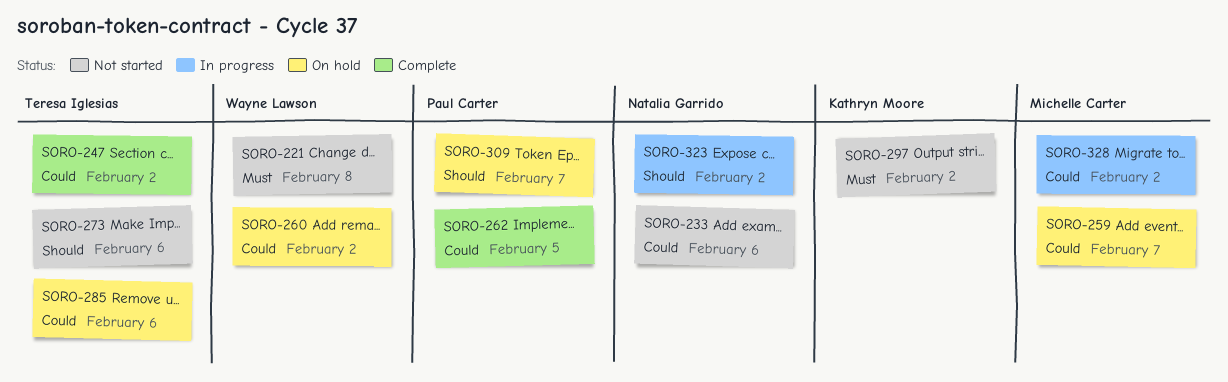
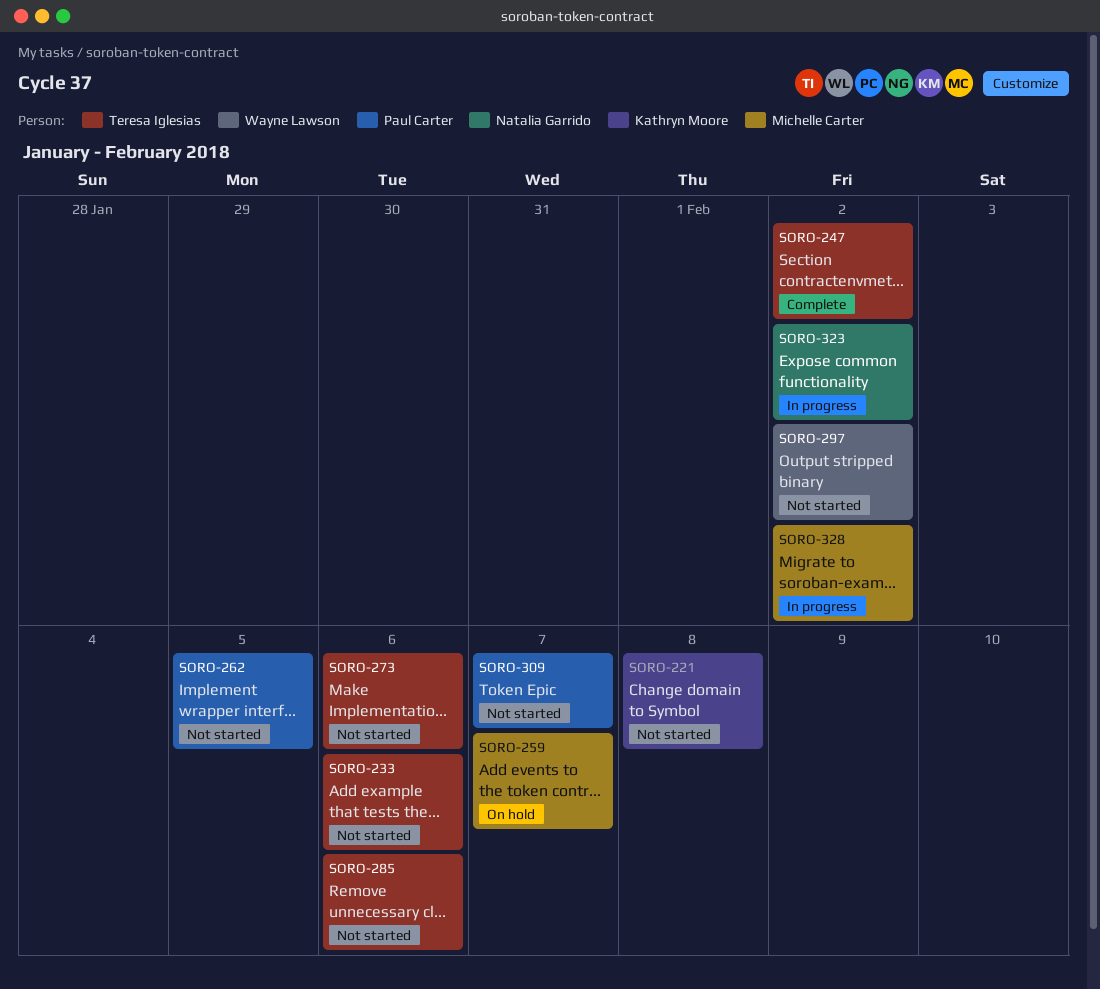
SORO-221, owner: Wayne Lawson -> Kathryn Moore
SORO-233, owner: Natalia Garrido -> Teresa Iglesias
SORO-260: present -> none
SORO-262, status: Complete -> Not started
SORO-285, status: On hold -> Not started
SORO-297, owner: Kathryn Moore -> Wayne Lawson
SORO-309, status: On hold -> Not started

